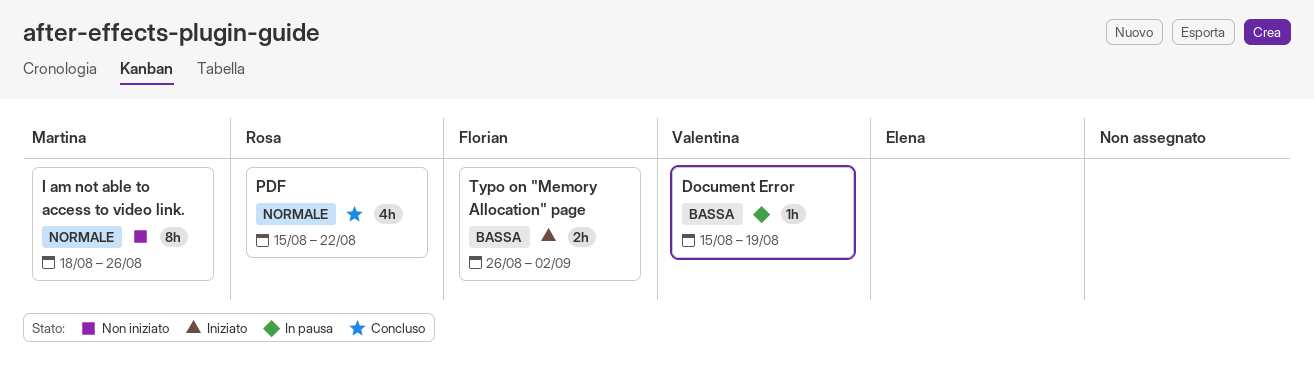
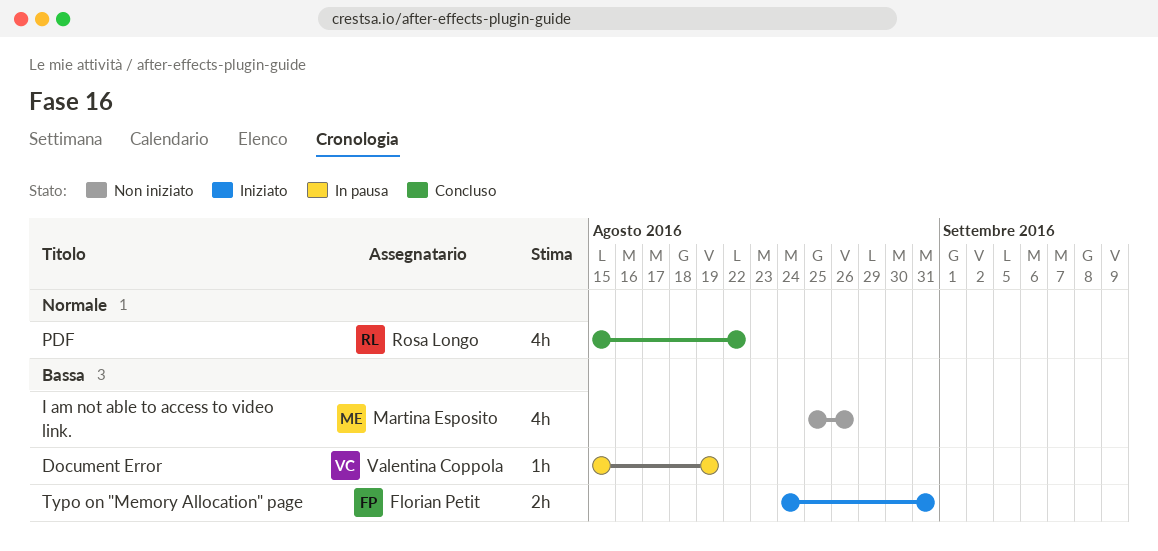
I am not able to access to video link., priority: Normale -> Bassa
I am not able to access to video link., estimate: 8h -> 4h
I am not able to access to video link., start: Aug 18 -> Aug 25
Typo on "Memory Allocation" page, start: Aug 26 -> Aug 24
Typo on "Memory Allocation" page, due: Sep 2 -> Aug 31

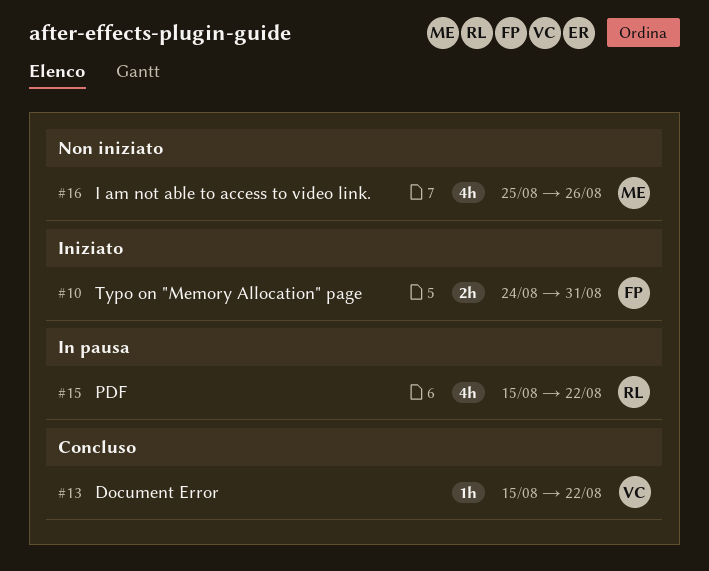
Document Error, status: In pausa -> Concluso
Document Error, due: Aug 19 -> Aug 22
PDF, status: Concluso -> In pausa

